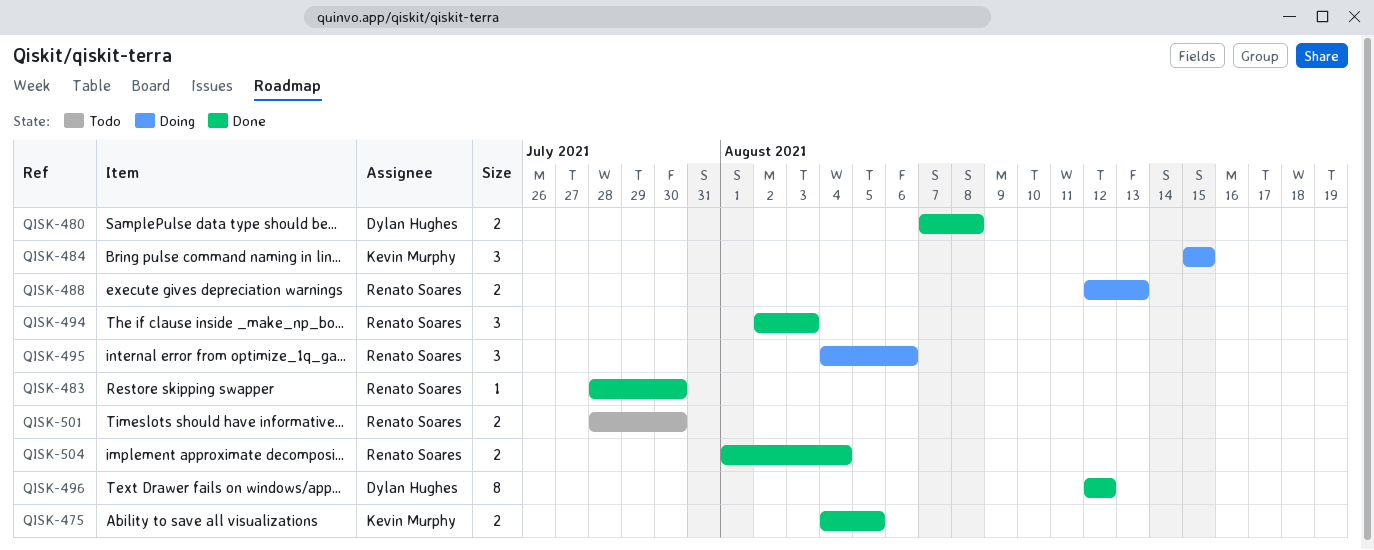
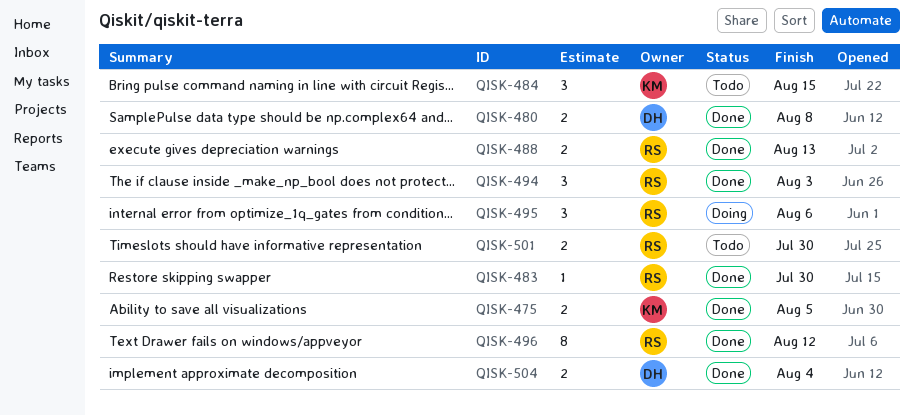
QISK-484, status: Doing -> Todo
QISK-488, status: Doing -> Done
QISK-496, owner: Dylan Hughes -> Renato Soares
QISK-504, owner: Renato Soares -> Dylan Hughes

